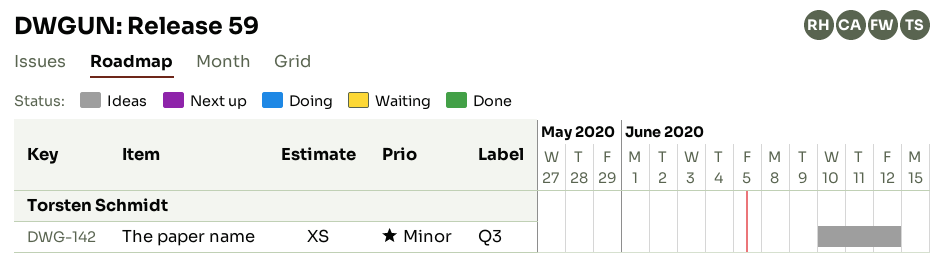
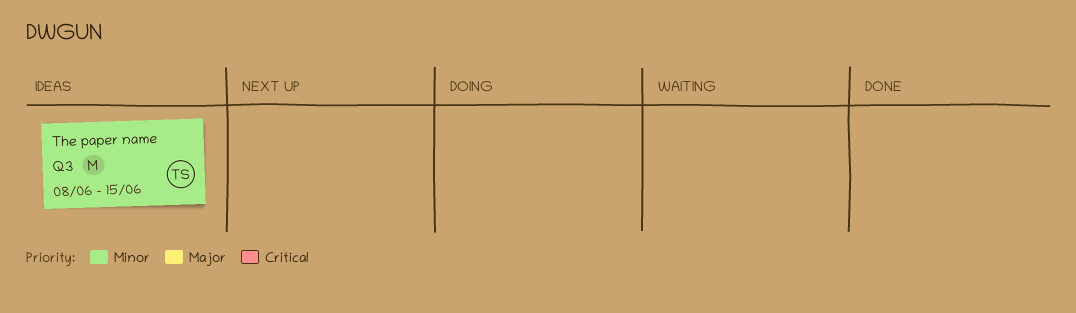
The paper name, estimate: XS -> M
The paper name, start: Jun 10 -> Jun 8
The paper name, due: Jun 12 -> Jun 15

